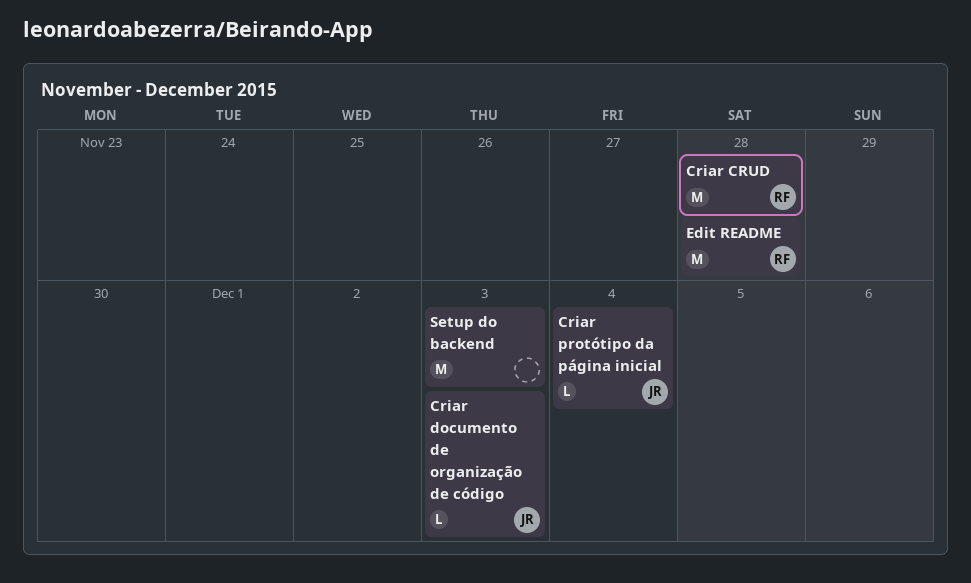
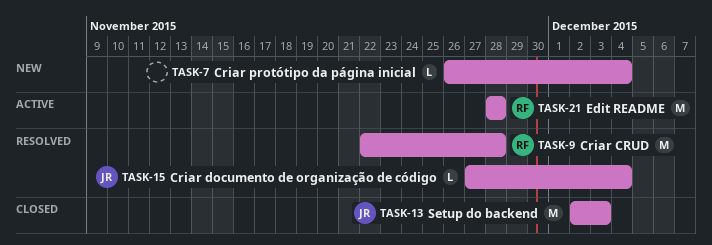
Criar documento de organização de código, due: Dec 3 -> Dec 4
Criar protótipo da página inicial, owner: JR -> none
Setup do backend, owner: none -> JR

